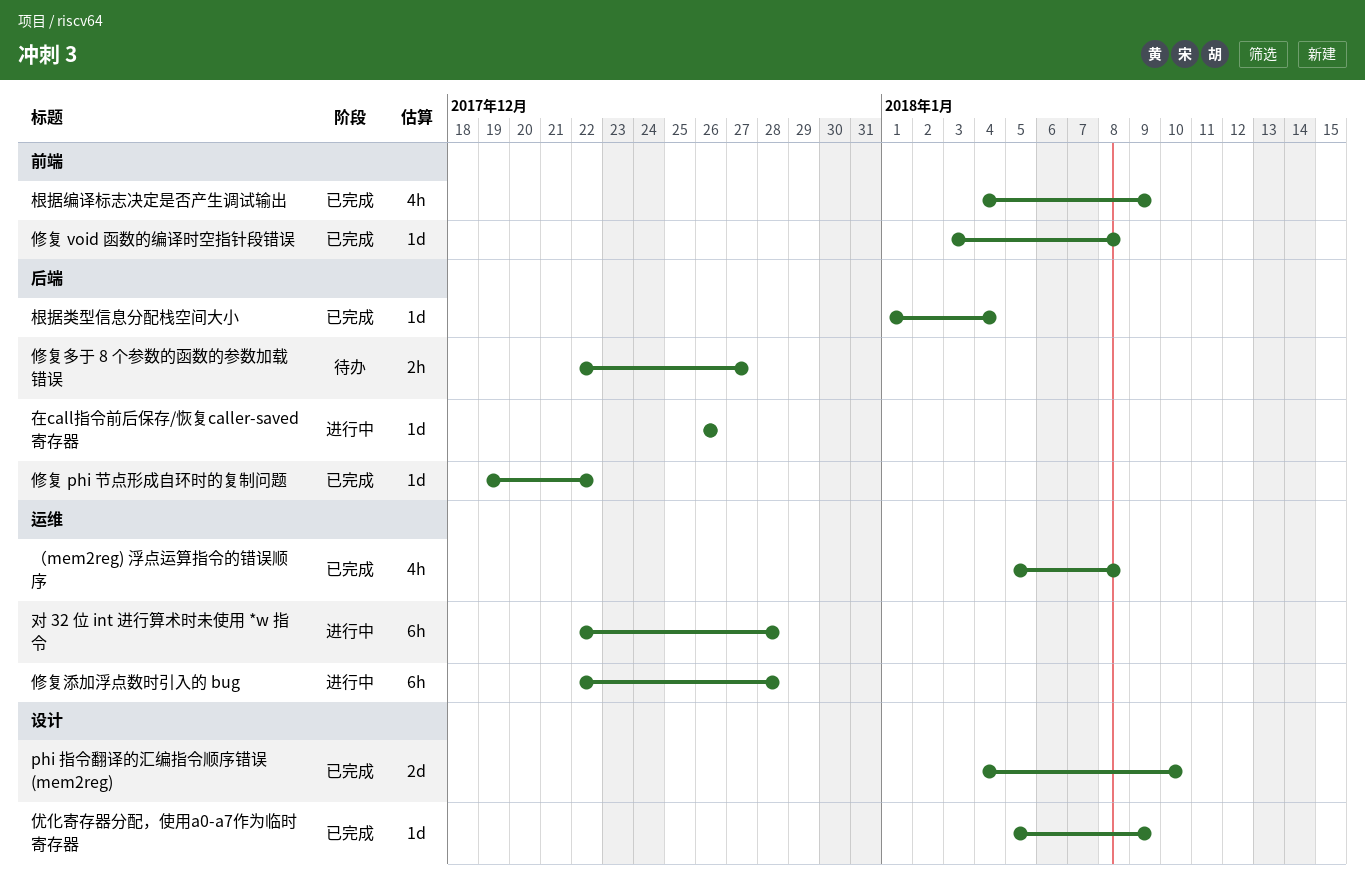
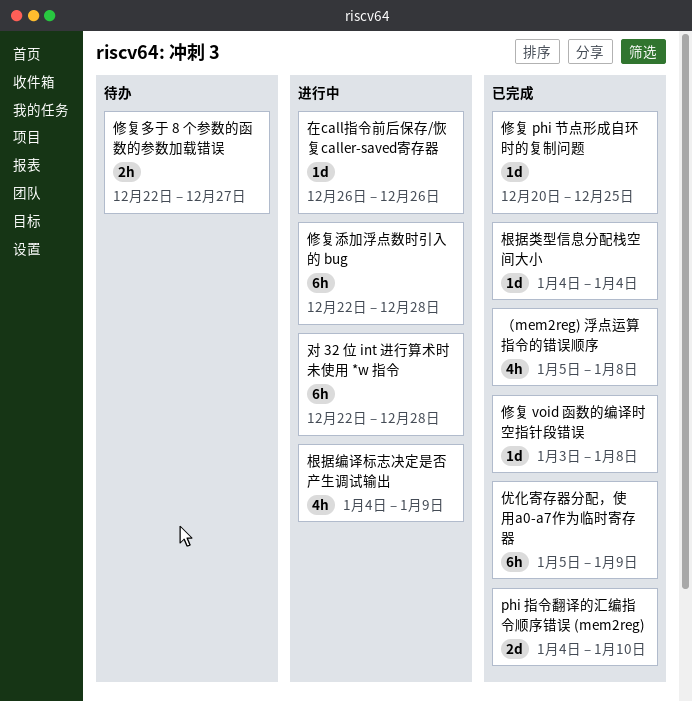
优化寄存器分配，使用a0-a7作为临时寄存器, estimate: 1d -> 6h
修复 phi 节点形成自环时的复制问题, start: Dec 19 -> Dec 20
修复 phi 节点形成自环时的复制问题, due: Dec 22 -> Dec 25
根据类型信息分配栈空间大小, start: Jan 1 -> Jan 4
根据编译标志决定是否产生调试输出, status: 已完成 -> 进行中

